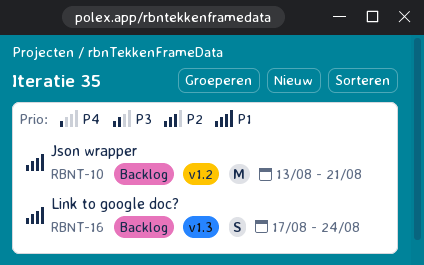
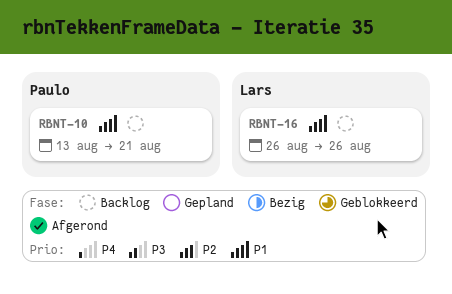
RBNT-16, start: Aug 17 -> Aug 26
RBNT-16, due: Aug 24 -> Aug 26

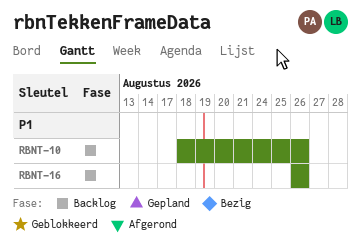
RBNT-10, start: Aug 13 -> Aug 18
RBNT-10, due: Aug 21 -> Aug 26

